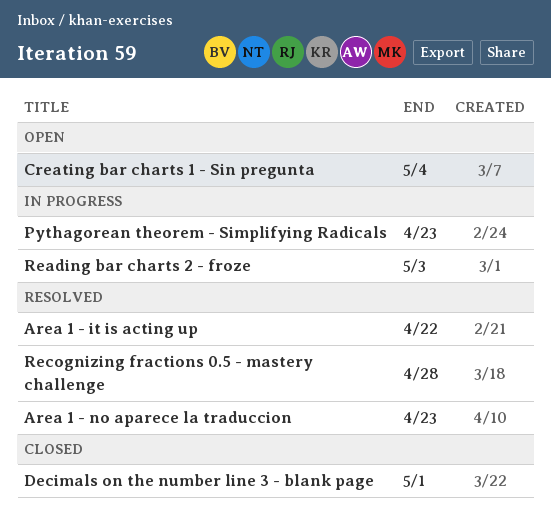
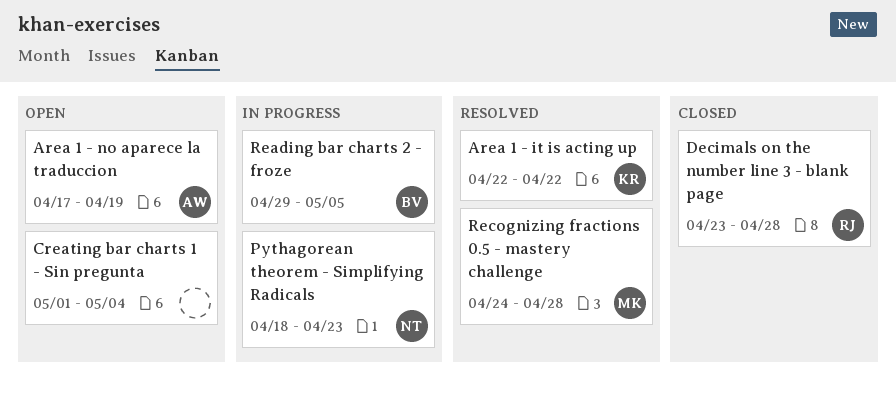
Area 1 - no aparece la traduccion, status: Resolved -> Open
Area 1 - no aparece la traduccion, due: Apr 23 -> Apr 19
Decimals on the number line 3 - blank page, due: May 1 -> Apr 28
Reading bar charts 2 - froze, due: May 3 -> May 5

